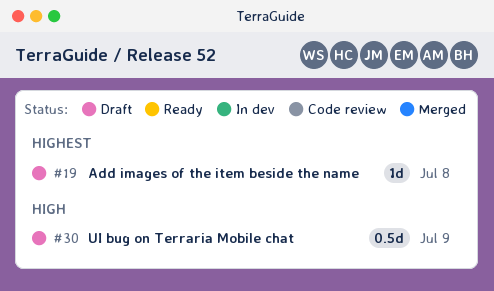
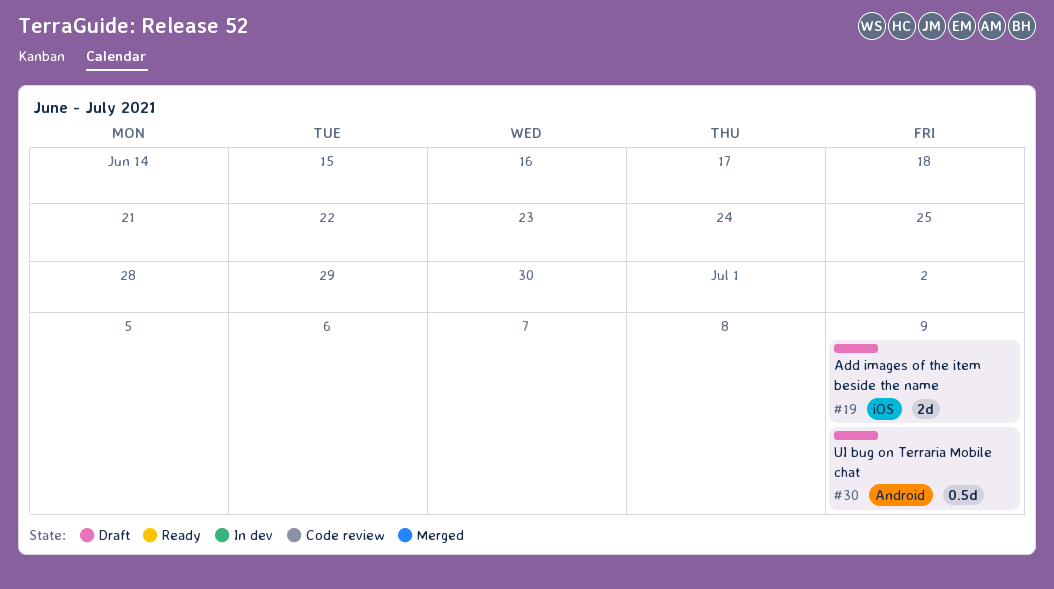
#19, estimate: 1d -> 2d
#19, due: Jul 8 -> Jul 9

